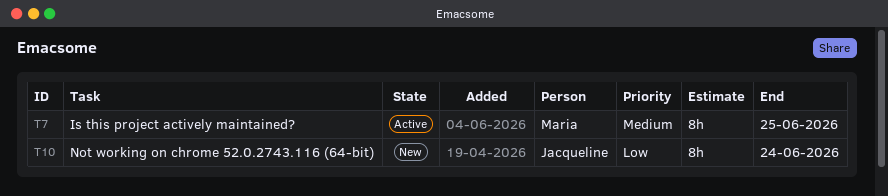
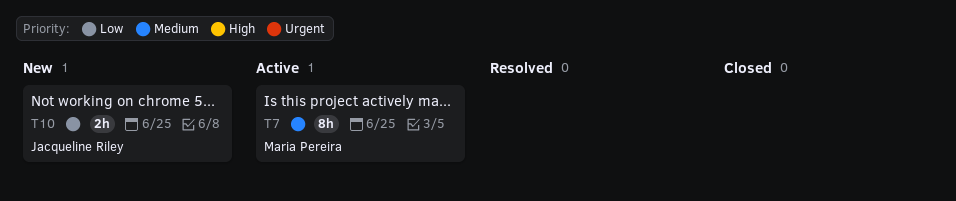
T10, estimate: 8h -> 2h
T10, due: Jun 24 -> Jun 25

